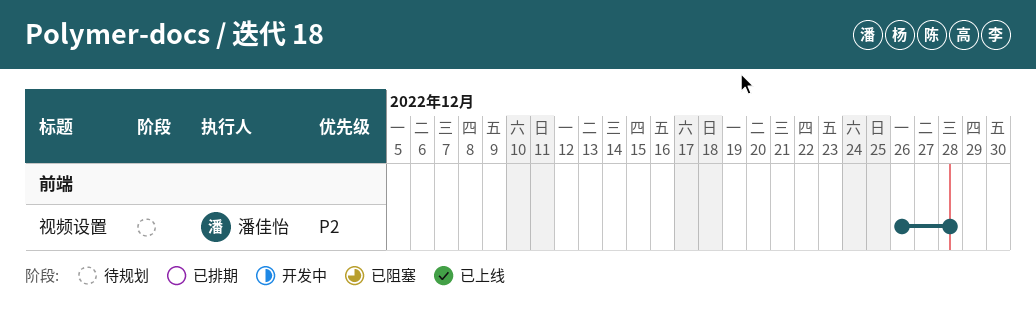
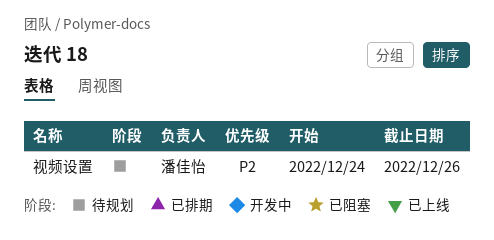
视频设置, start: Dec 26 -> Dec 24
视频设置, due: Dec 28 -> Dec 26

